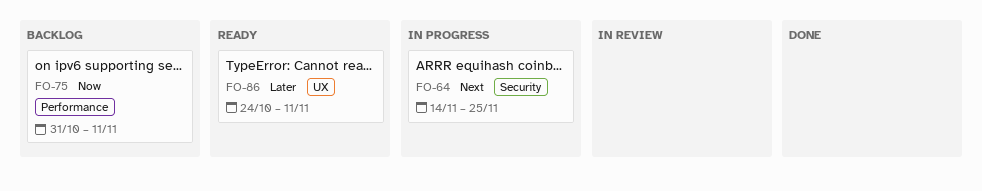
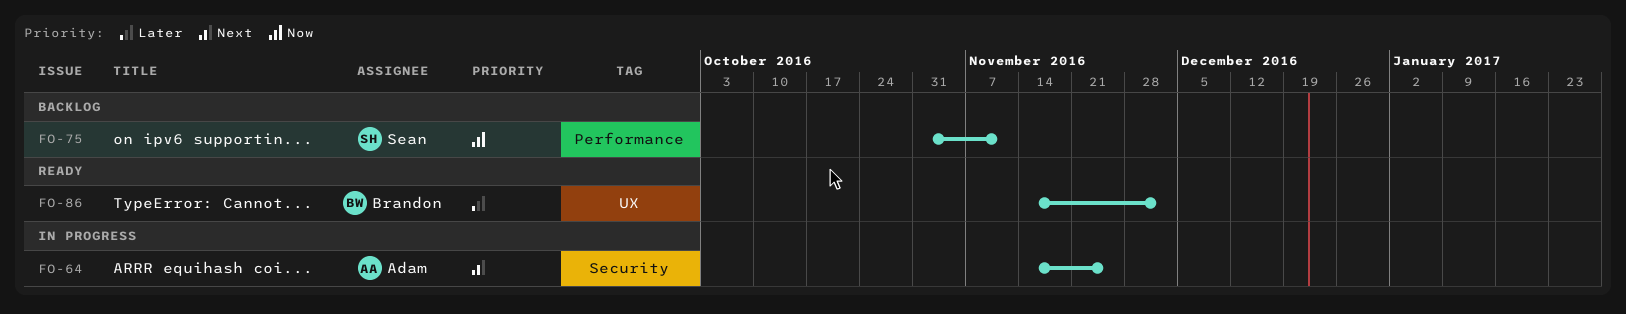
FO-86, start: Oct 24 -> Nov 14
FO-86, due: Nov 11 -> Dec 2

